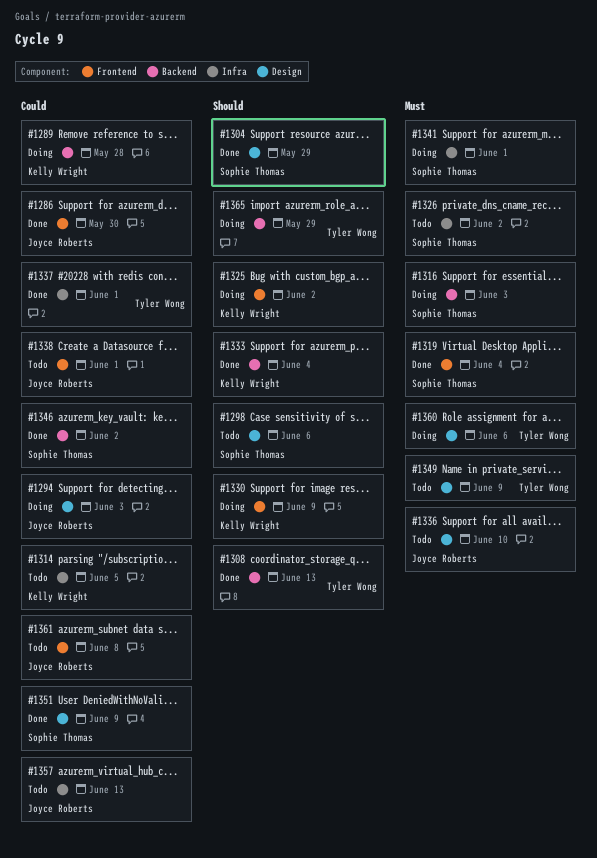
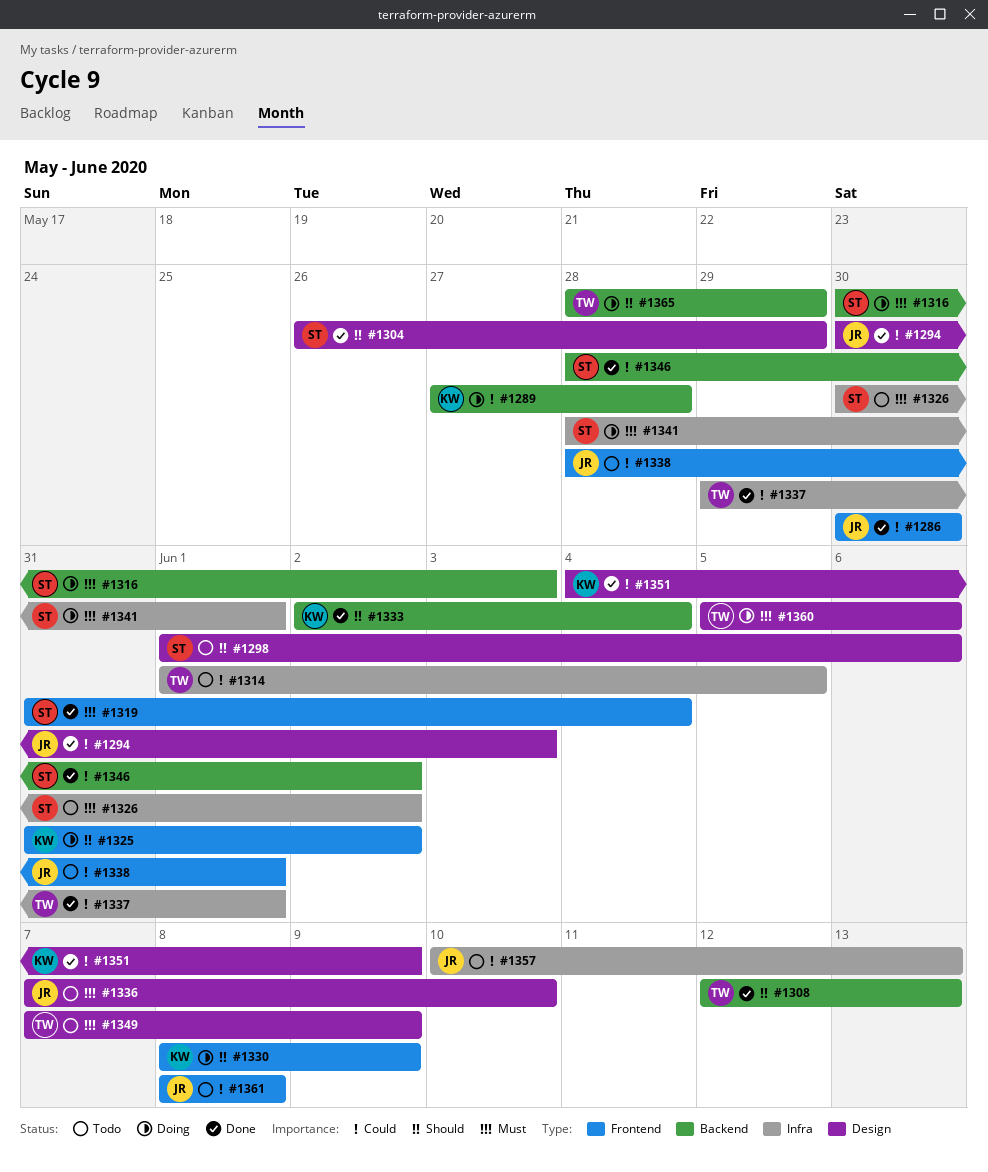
#1294, status: Doing -> Done
#1314, owner: Kelly Wright -> Tyler Wong
#1351, owner: Sophie Thomas -> Kelly Wright

